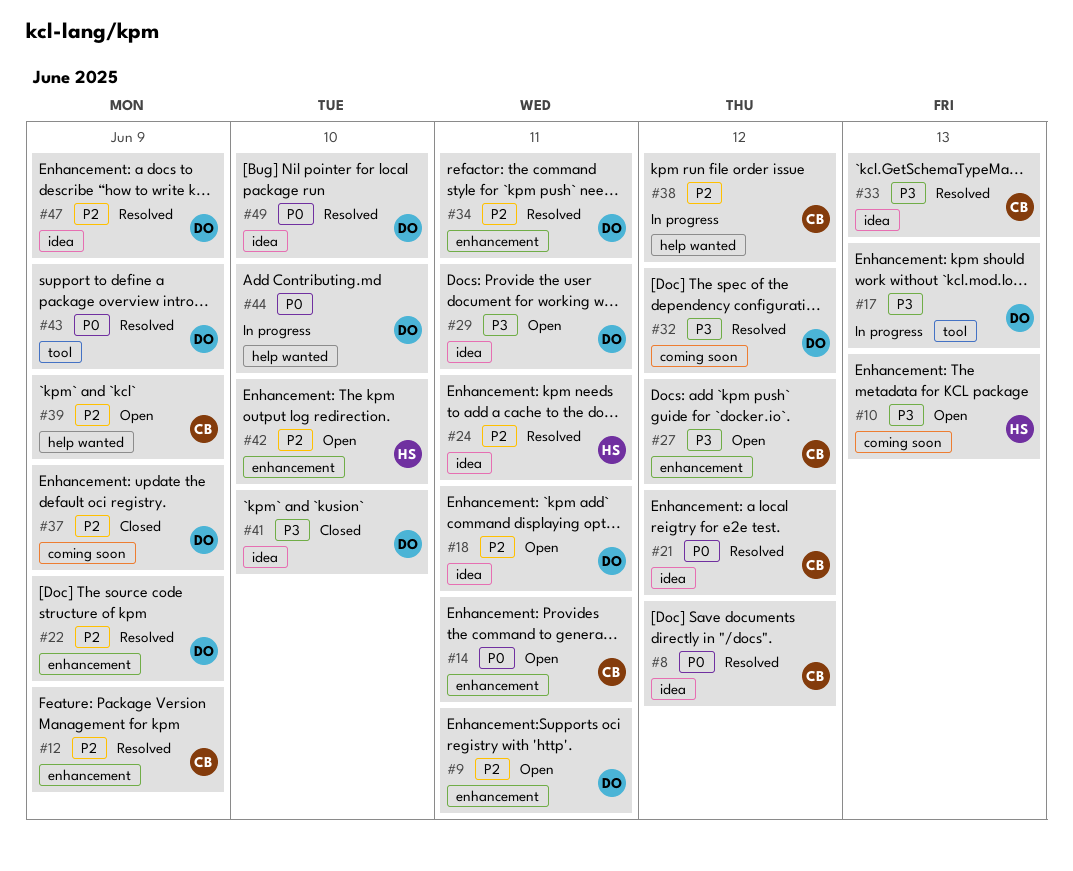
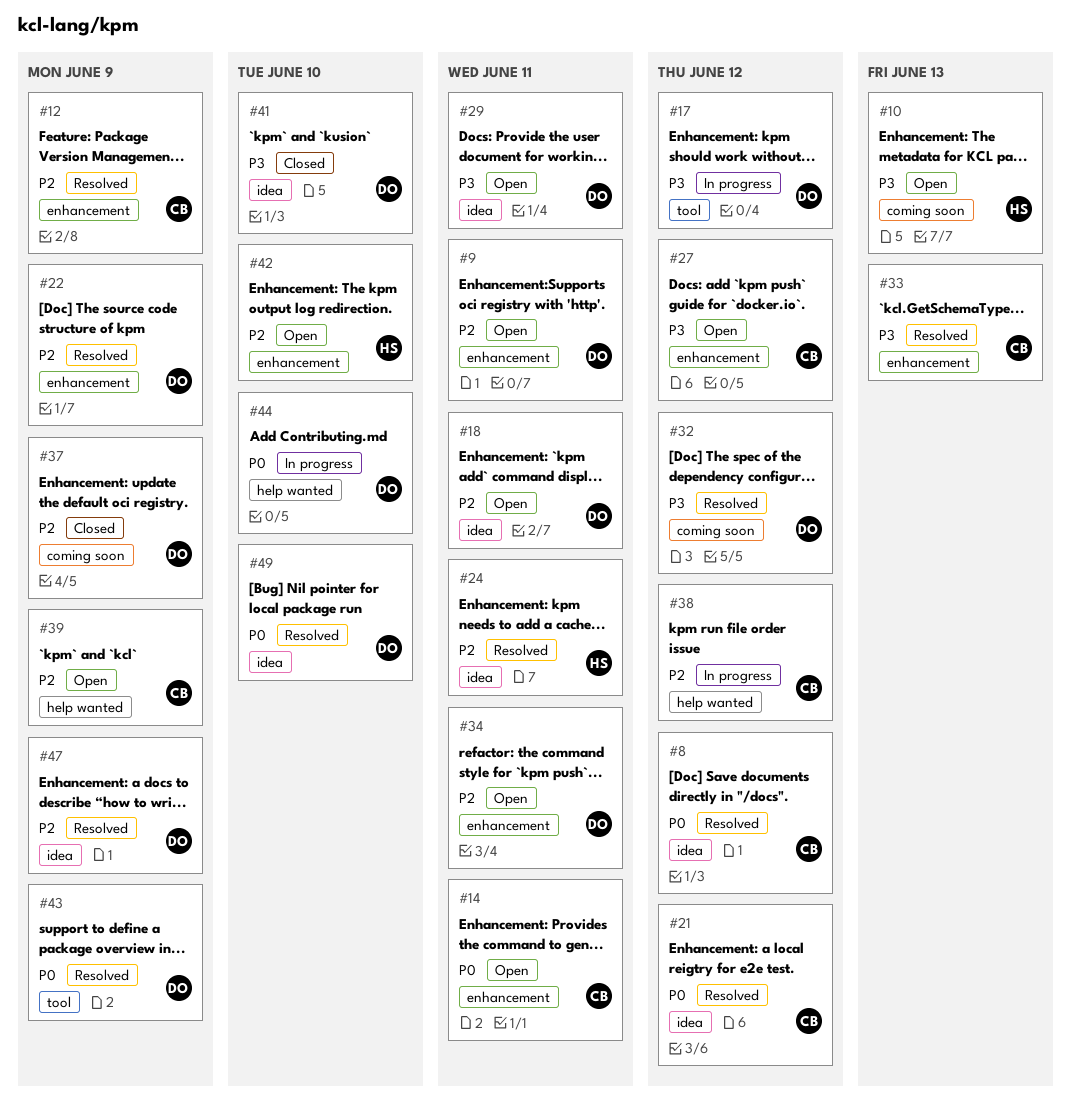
#17, due: Jun 13 -> Jun 12
#33, label: idea -> enhancement
#34, status: Resolved -> Open

